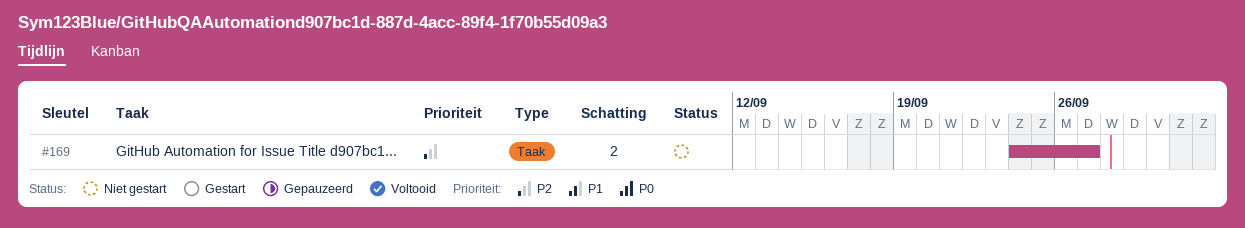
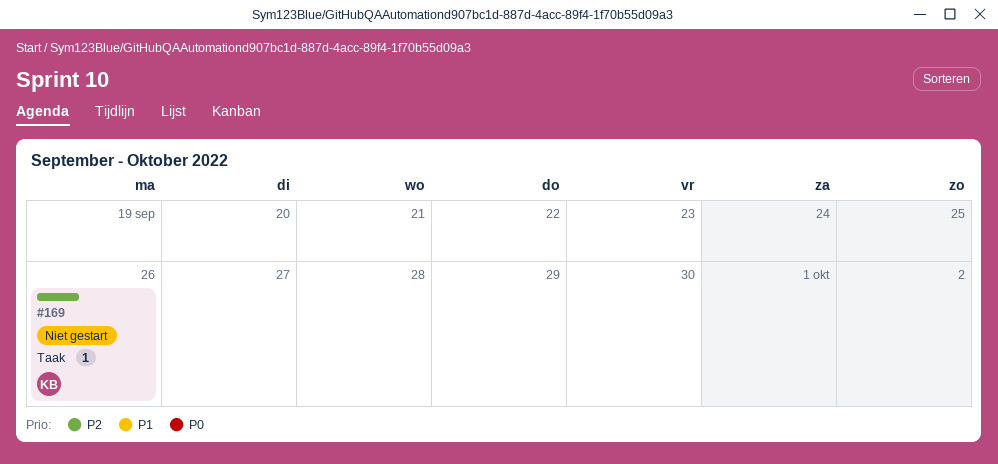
#169, estimate: 2 -> 1
#169, due: Sep 27 -> Sep 26

